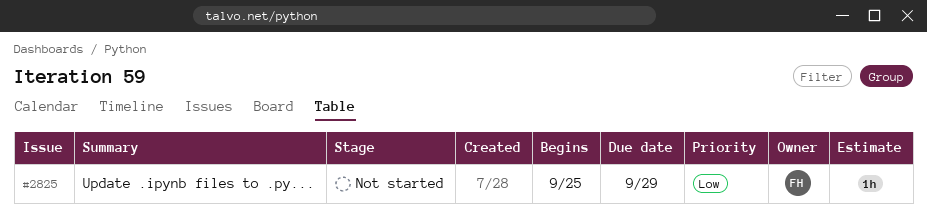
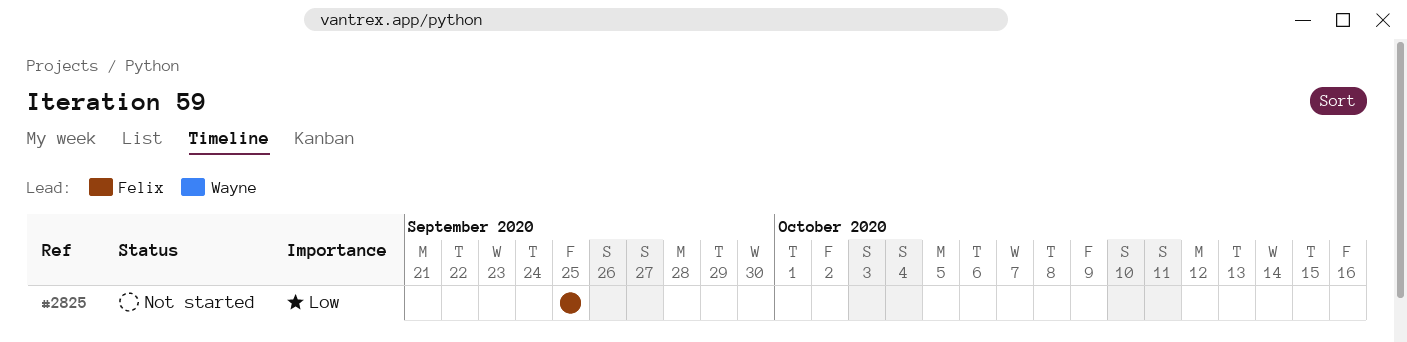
#2825, due: Sep 29 -> Sep 25

